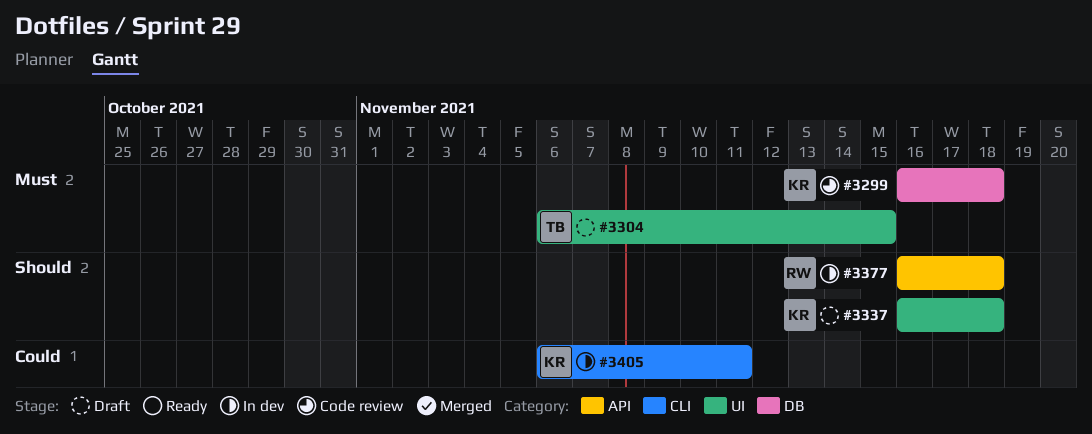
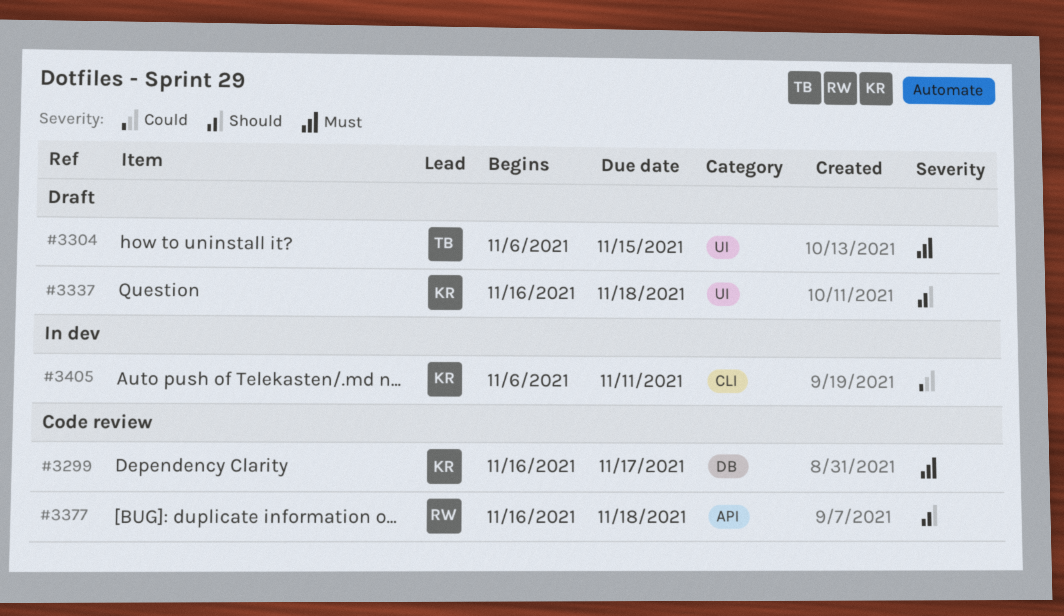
#3299, due: Nov 18 -> Nov 17
#3377, status: In dev -> Code review

